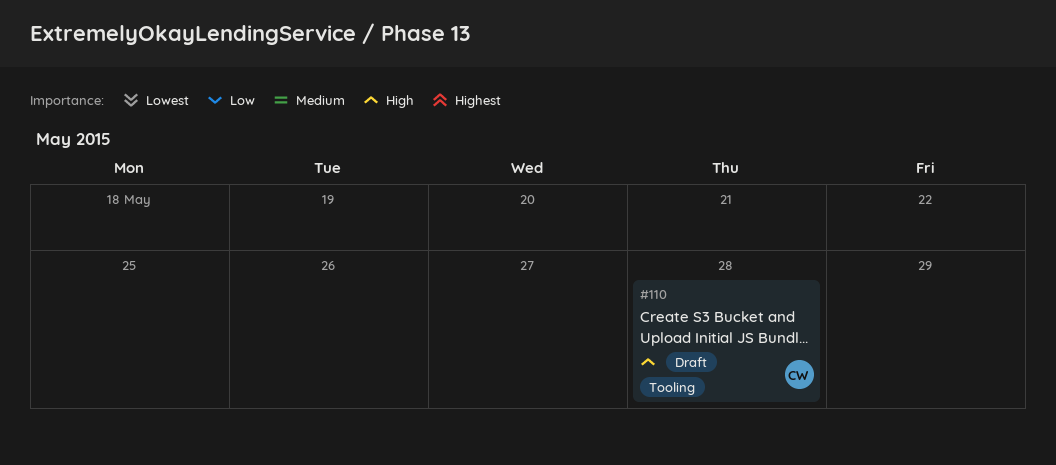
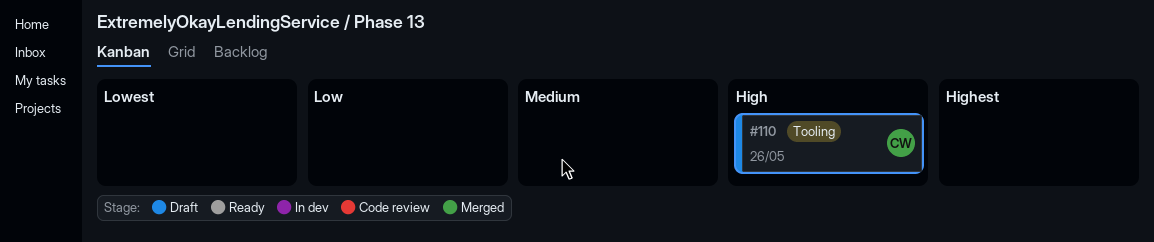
#110, due: May 28 -> May 26

